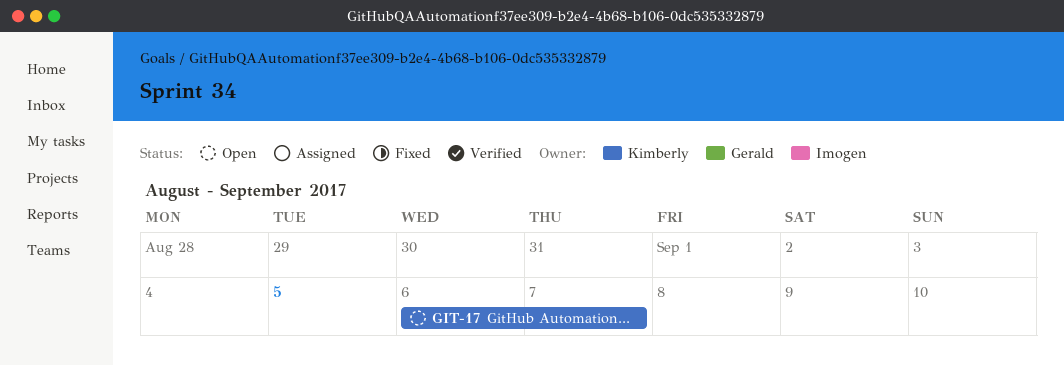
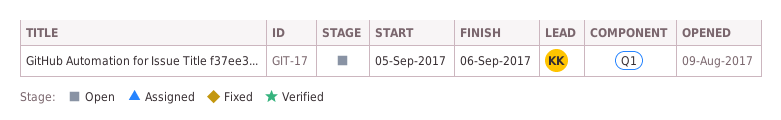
GIT-17, start: Sep 6 -> Sep 5
GIT-17, due: Sep 7 -> Sep 6

